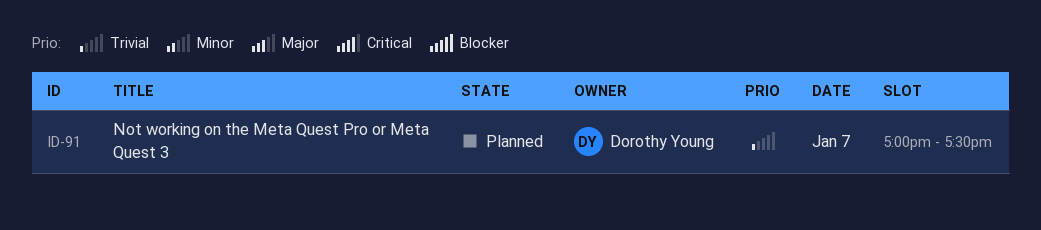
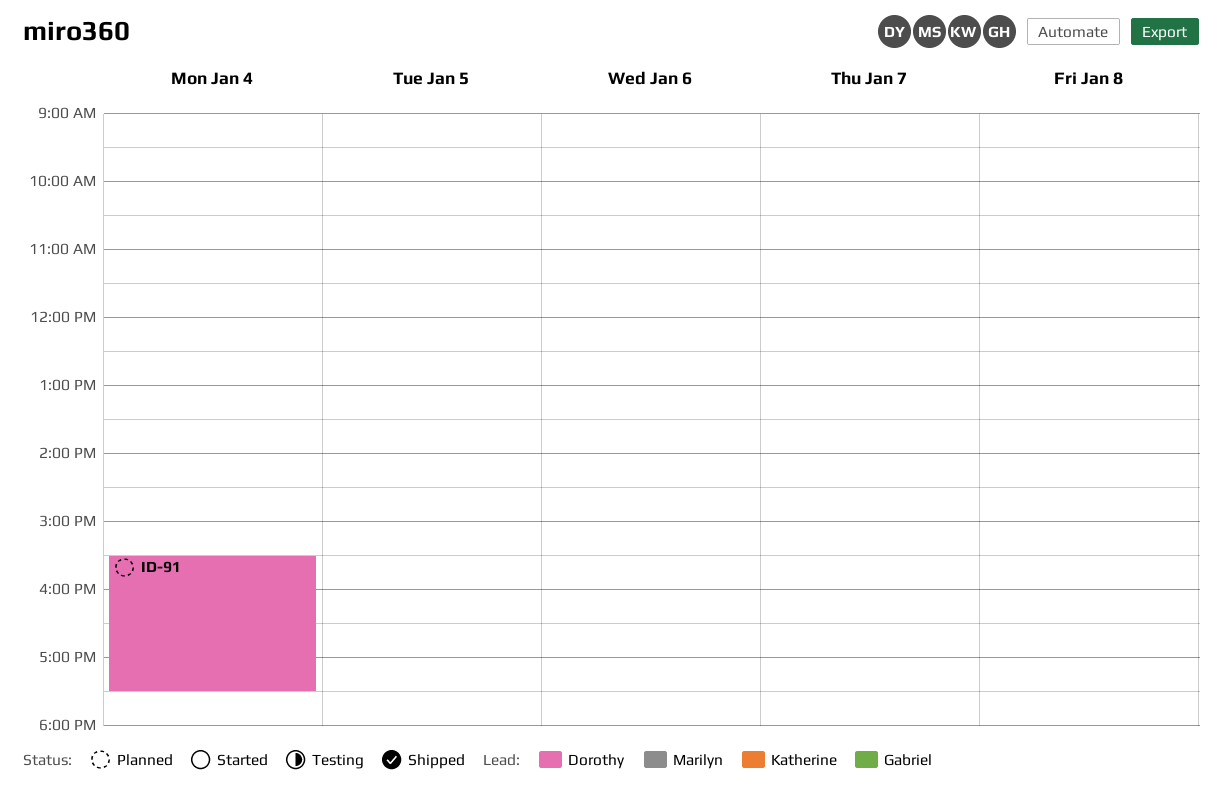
ID-91, day: Jan 7 -> Jan 4
ID-91, begins: 17:00 -> 15:30

